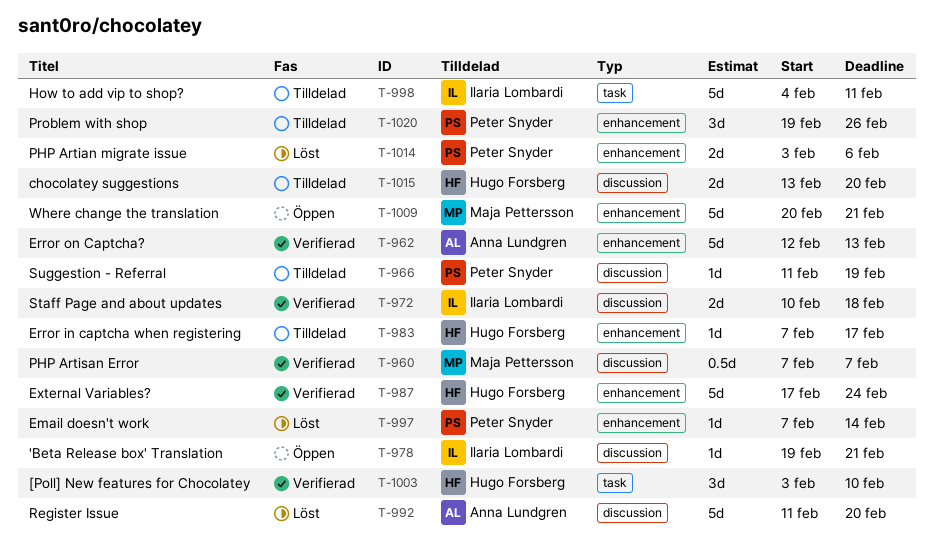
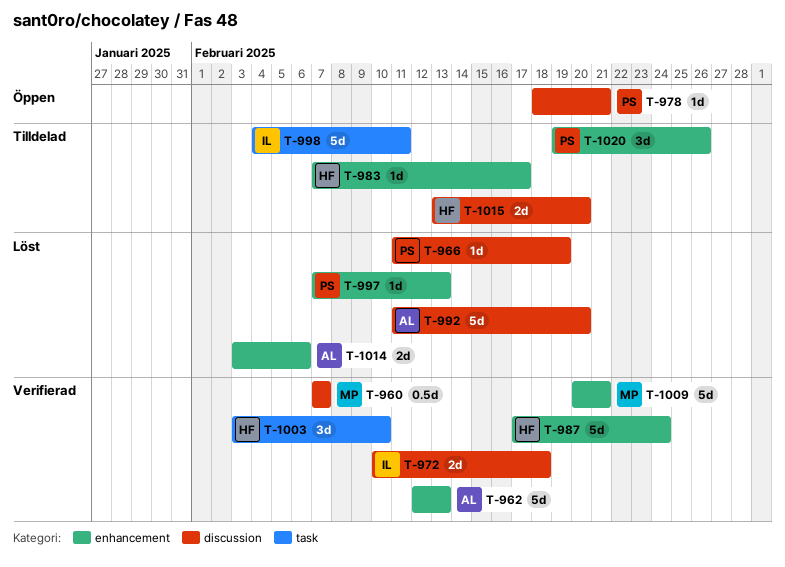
T-966, status: Tilldelad -> Löst
T-978, owner: Ilaria Lombardi -> Peter Snyder
T-978, start: Feb 19 -> Feb 18
T-997, due: Feb 14 -> Feb 13
T-1009, status: Öppen -> Verifierad
T-1014, owner: Peter Snyder -> Anna Lundgren

